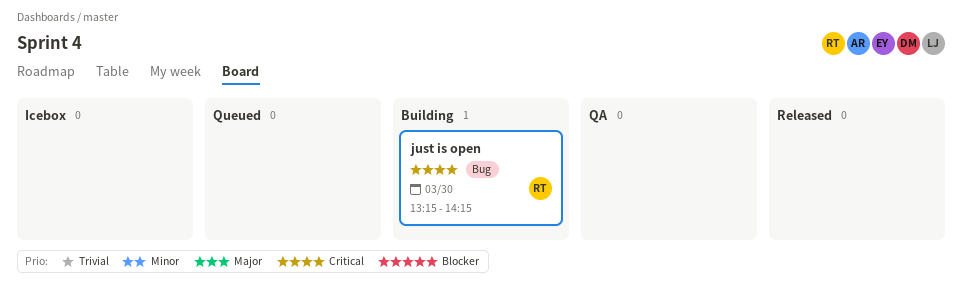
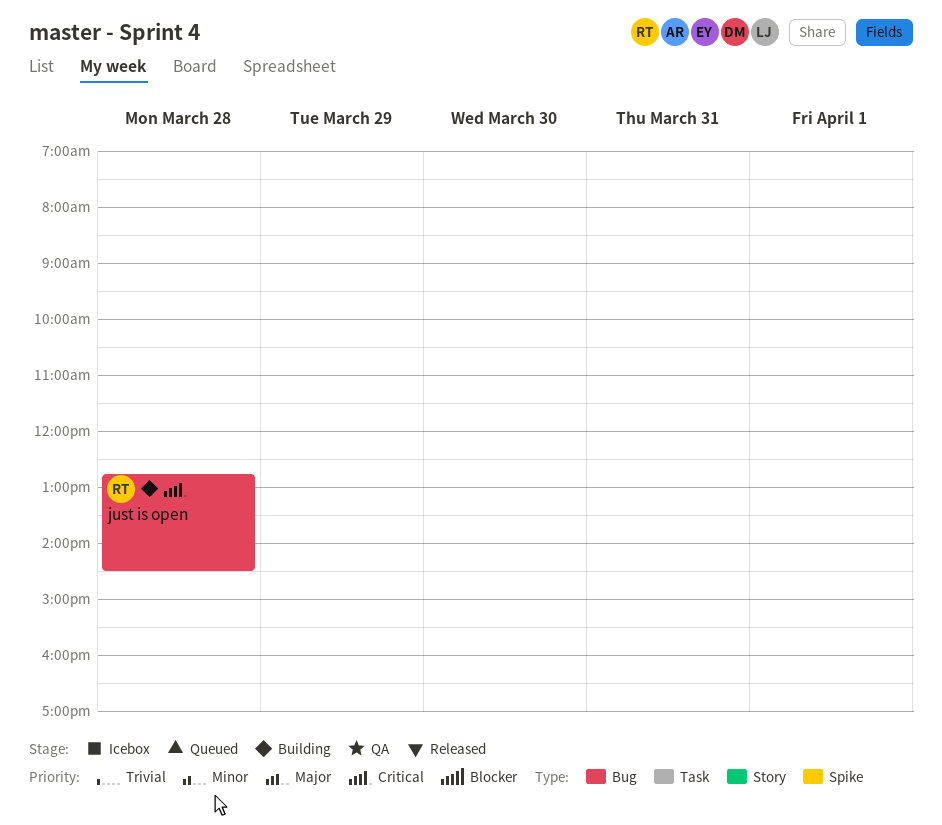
just is open, day: Mar 30 -> Mar 28
just is open, begins: 13:15 -> 12:45
just is open, ends: 14:15 -> 14:30

